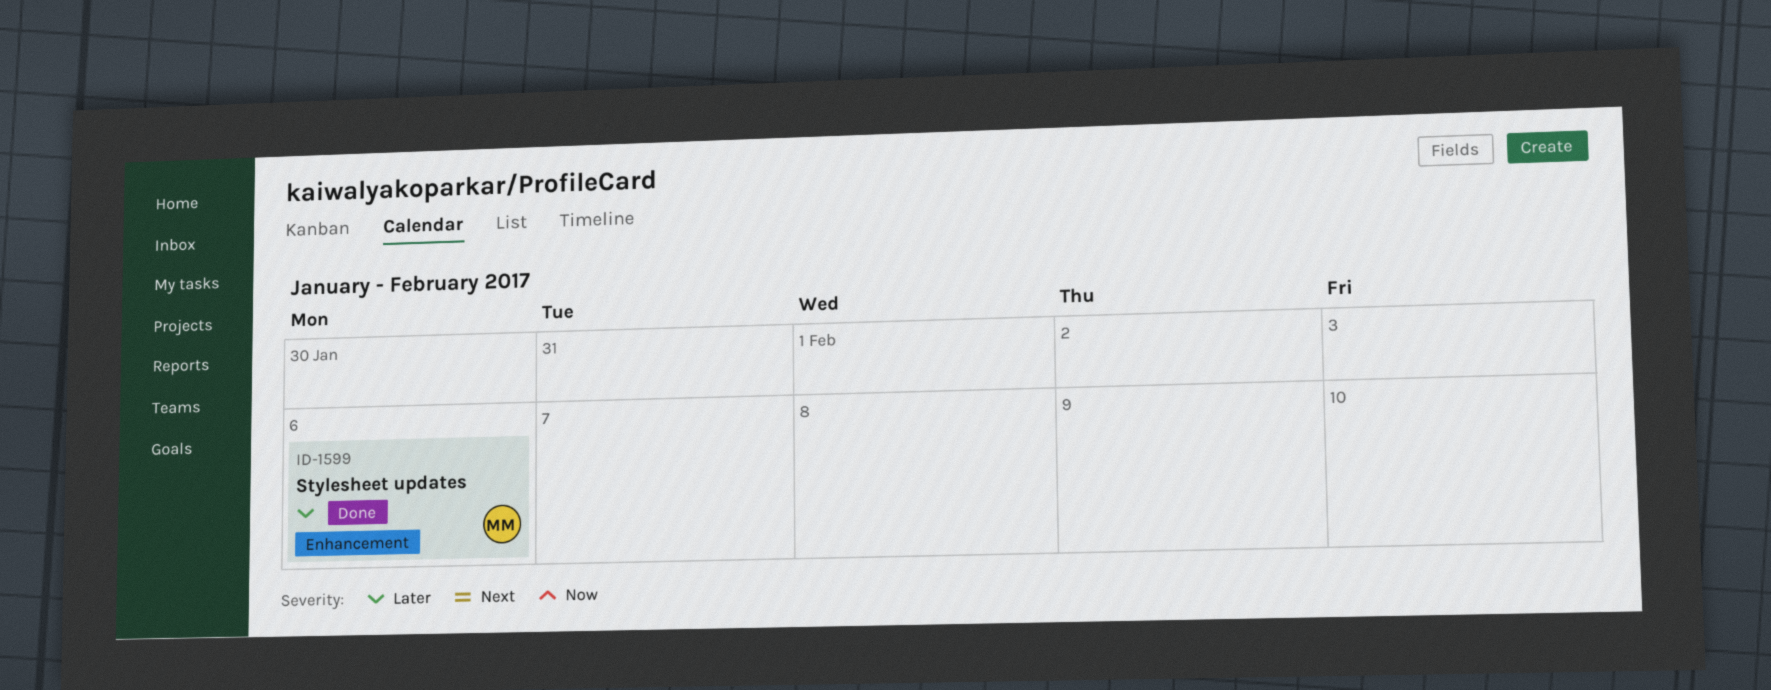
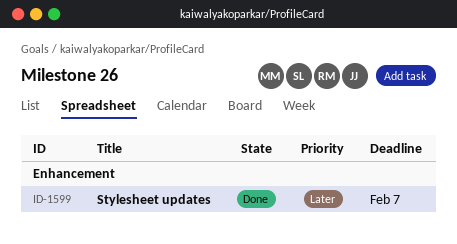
ID-1599, due: Feb 6 -> Feb 7

